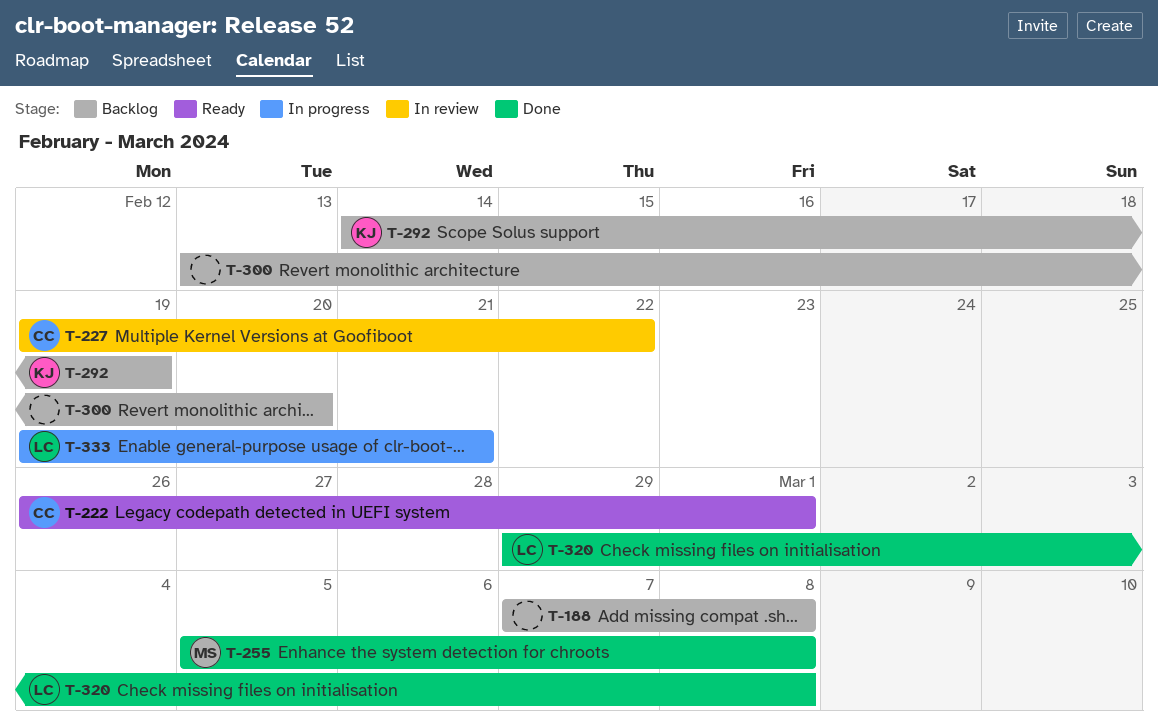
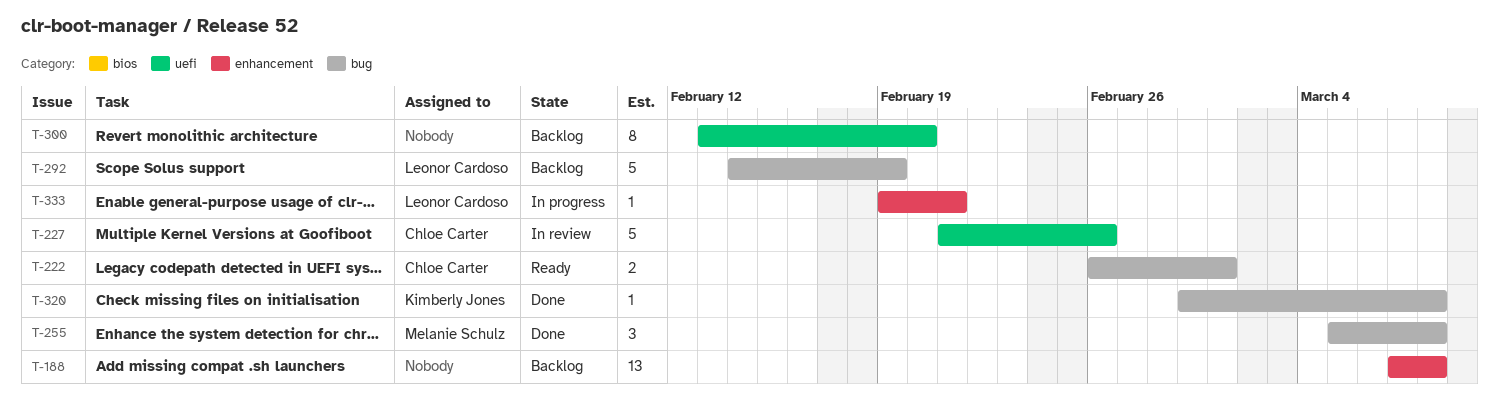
T-227, start: Feb 19 -> Feb 21
T-227, due: Feb 22 -> Feb 26
T-292, owner: Kimberly Jones -> Leonor Cardoso
T-320, owner: Leonor Cardoso -> Kimberly Jones

